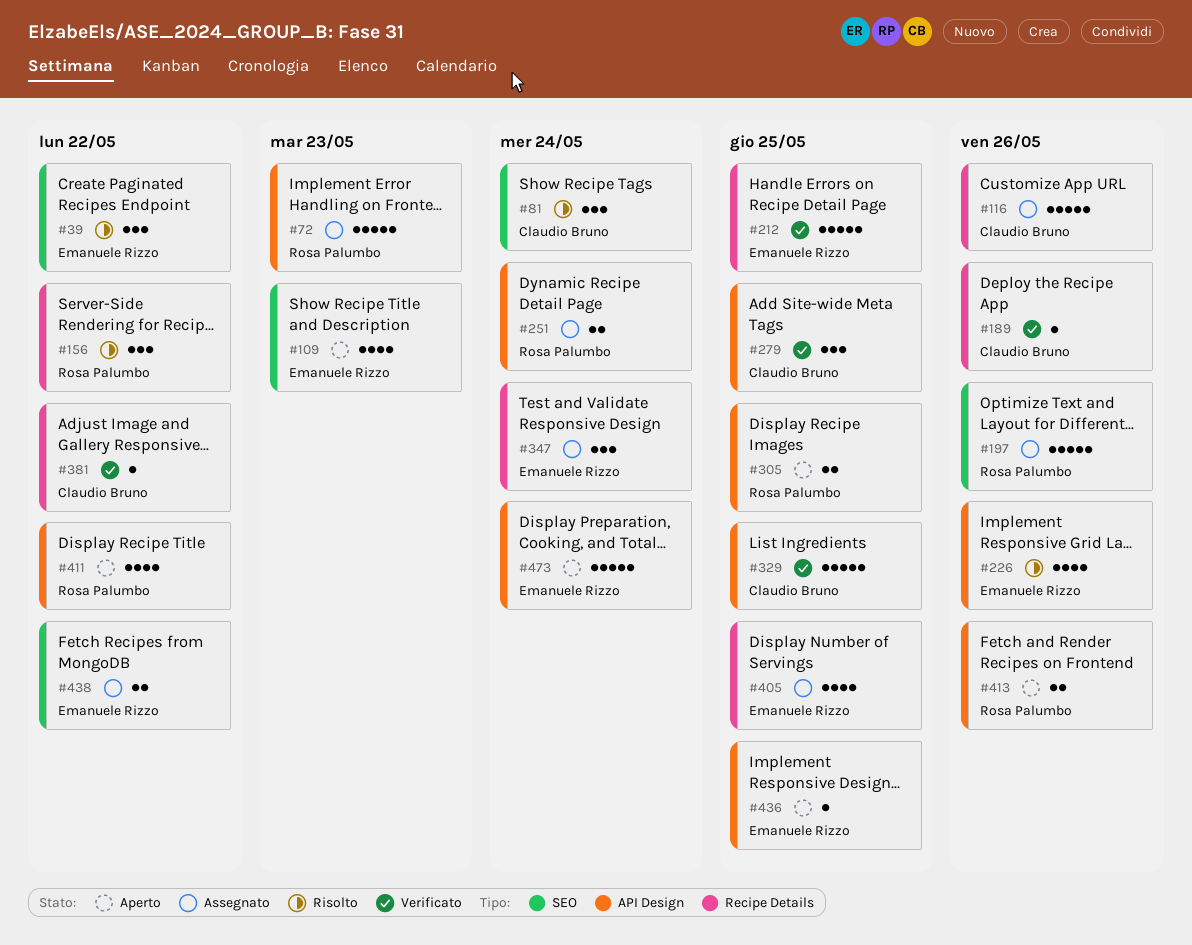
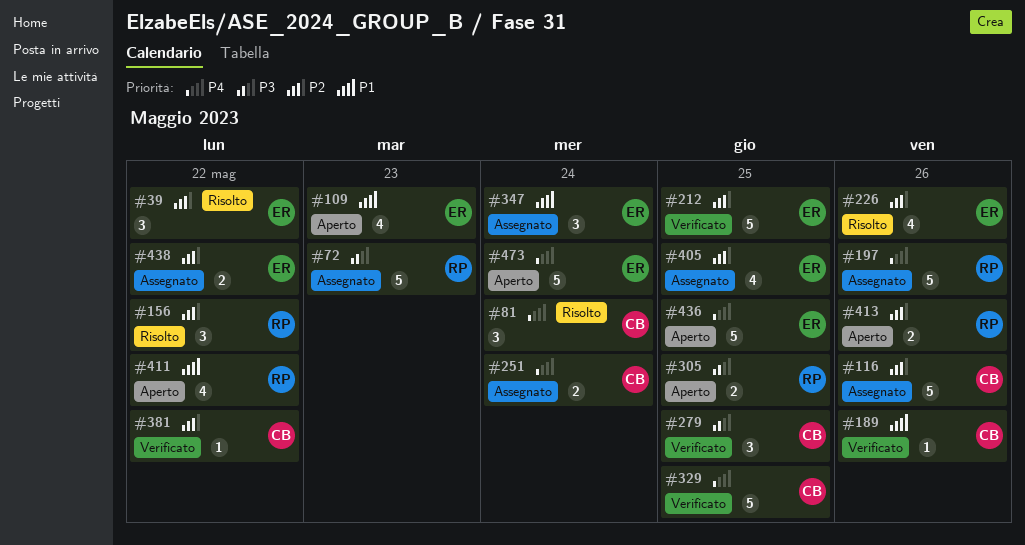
#251, owner: Rosa Palumbo -> Claudio Bruno
#436, estimate: 1 -> 5

